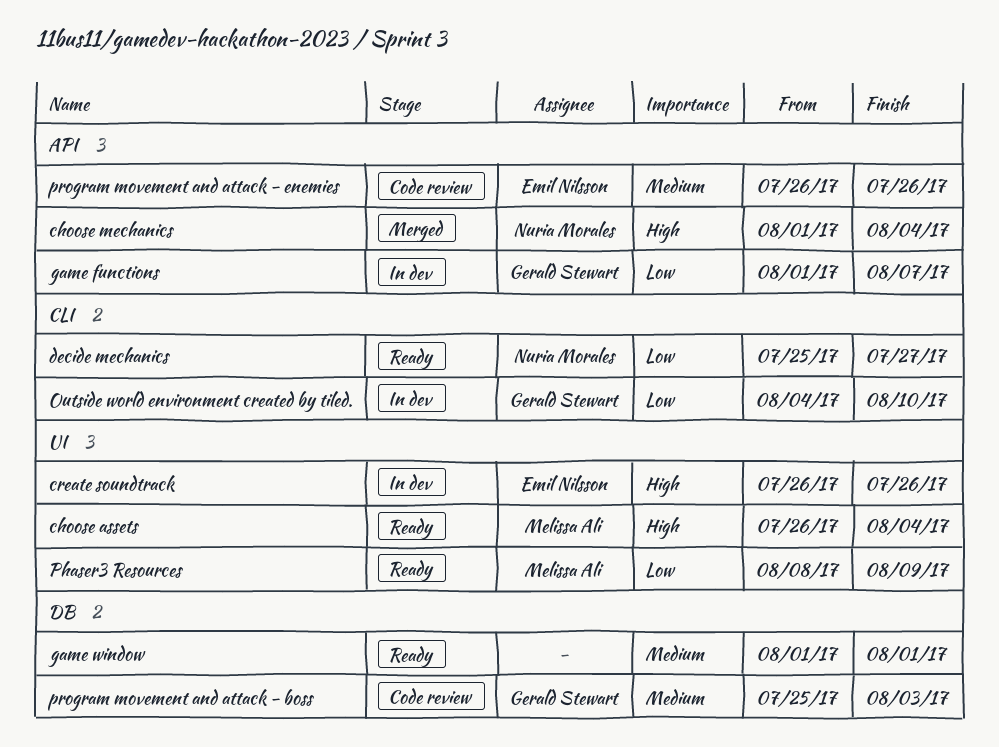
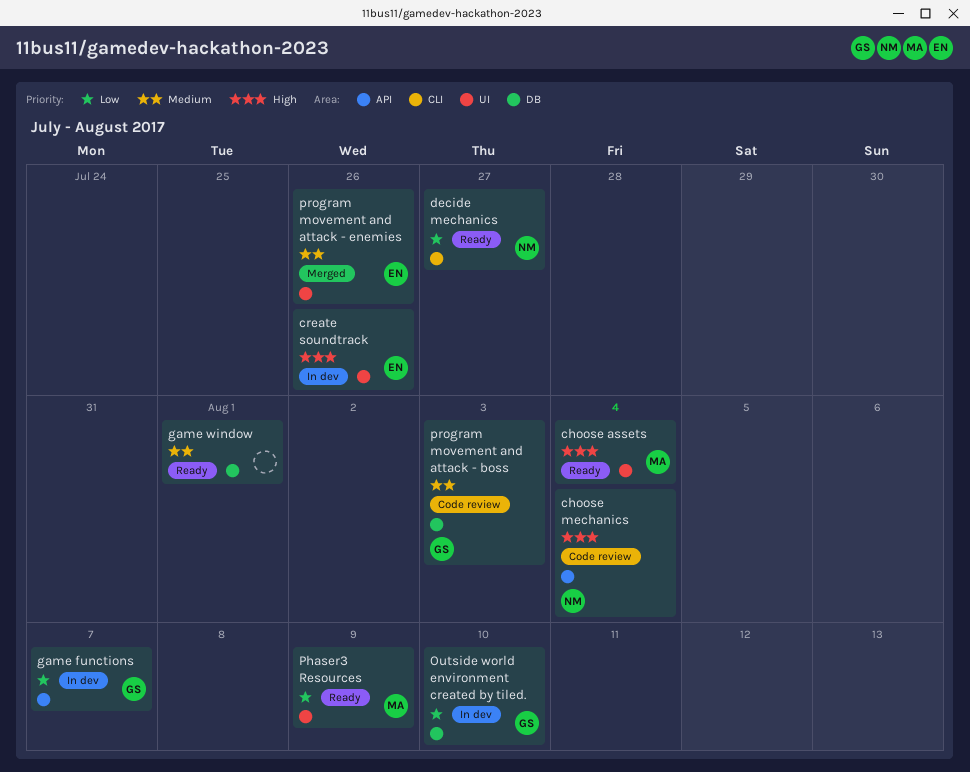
choose mechanics, status: Merged -> Code review
Outside world environment created by tiled., label: CLI -> DB
program movement and attack - enemies, status: Code review -> Merged
program movement and attack - enemies, label: API -> UI

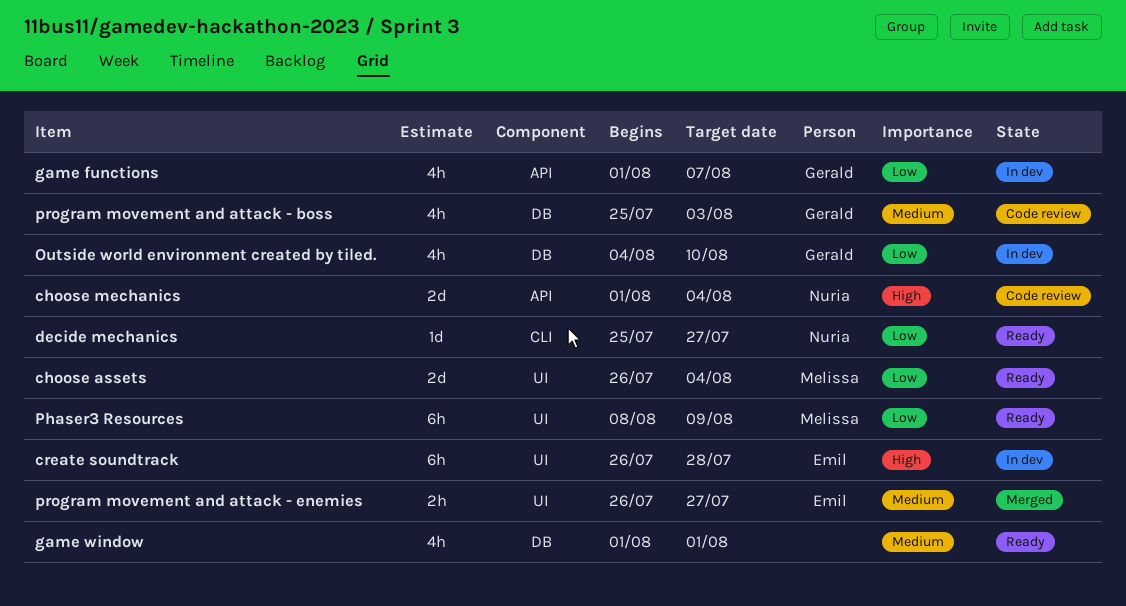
choose assets, priority: High -> Low
create soundtrack, due: Jul 26 -> Jul 28
program movement and attack - enemies, due: Jul 26 -> Jul 27

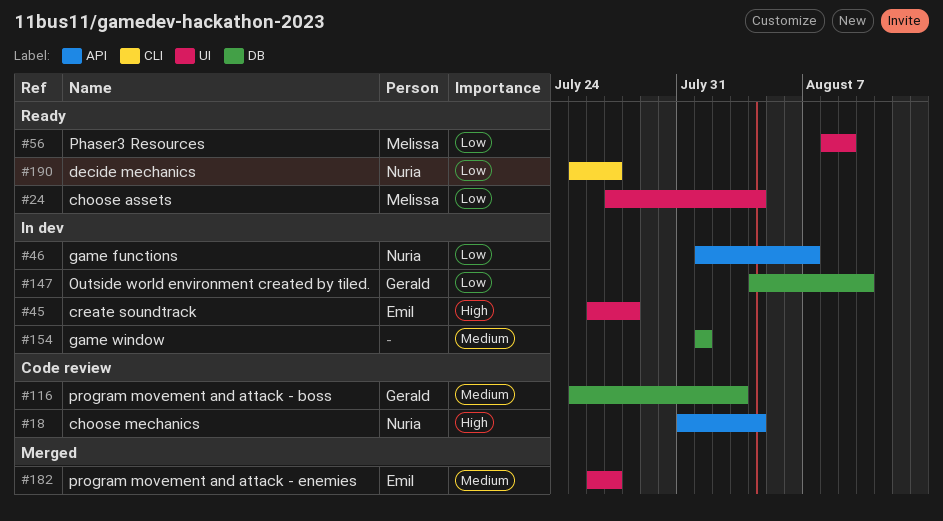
choose assets, start: Jul 26 -> Jul 27
choose mechanics, start: Aug 1 -> Jul 31
game functions, owner: Gerald -> Nuria
game window, status: Ready -> In dev

